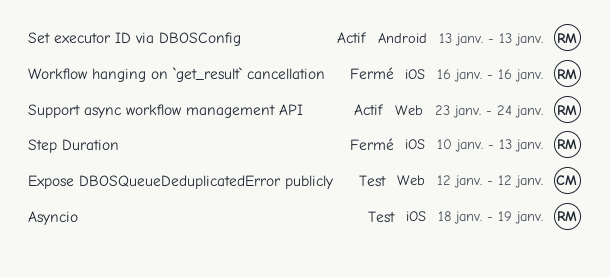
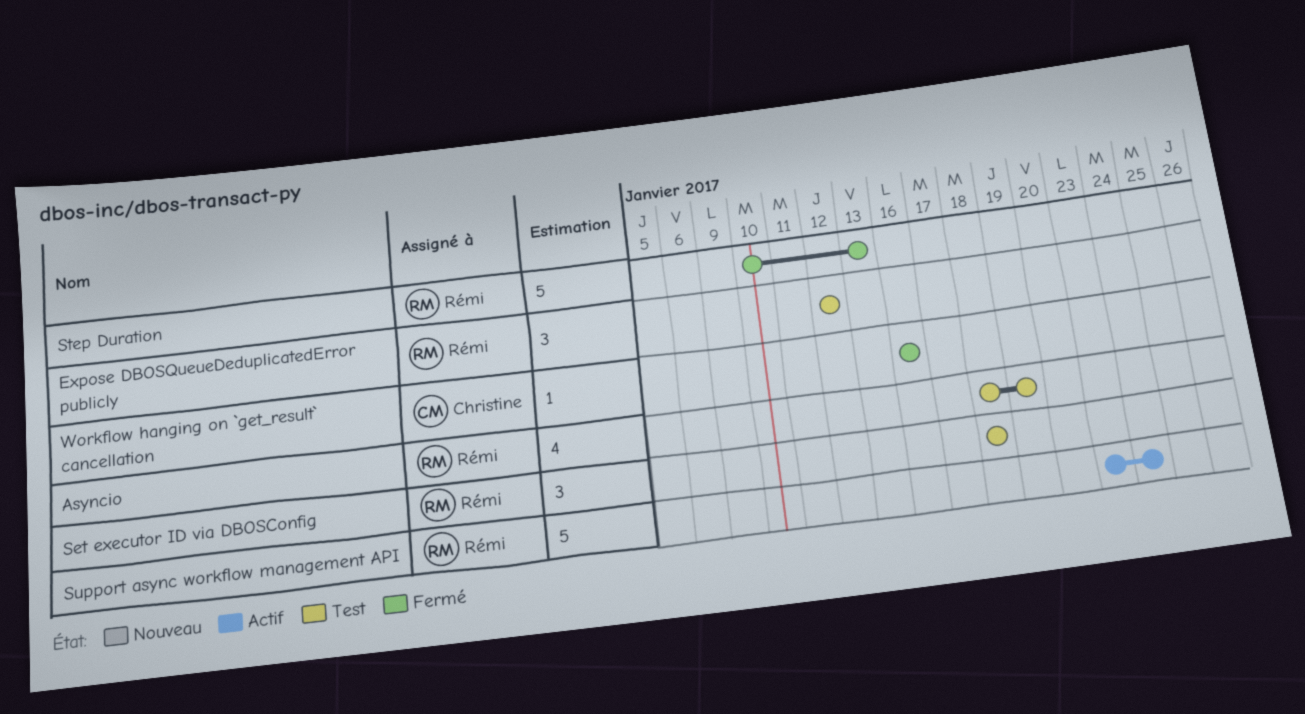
Expose DBOSQueueDeduplicatedError publicly, owner: Christine -> Rémi
Set executor ID via DBOSConfig, status: Actif -> Test
Set executor ID via DBOSConfig, start: Jan 13 -> Jan 18
Set executor ID via DBOSConfig, due: Jan 13 -> Jan 18
Workflow hanging on `get_result` cancellation, owner: Rémi -> Christine

